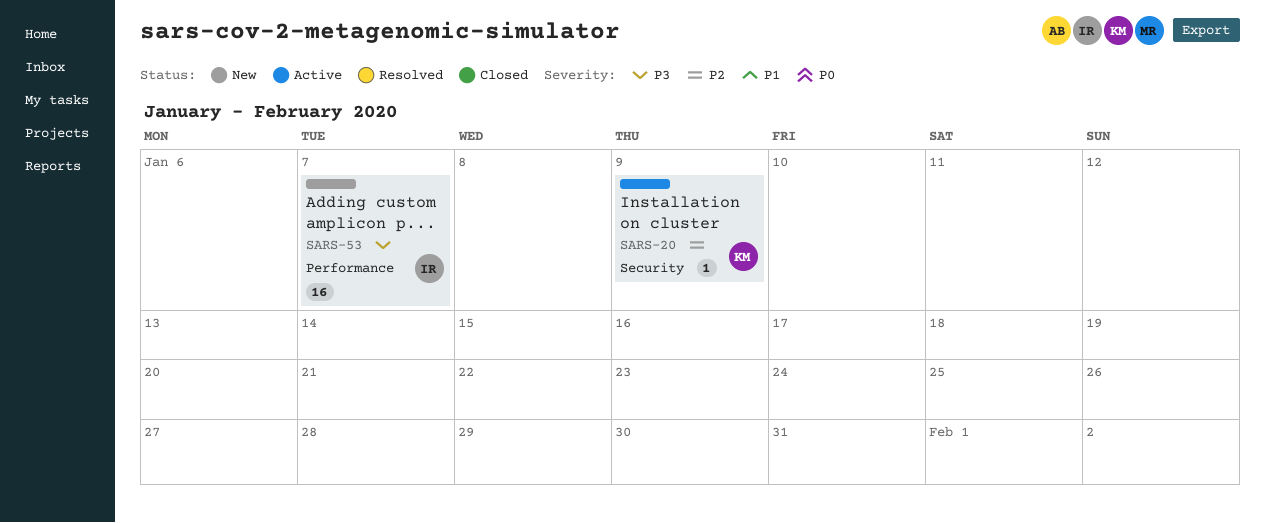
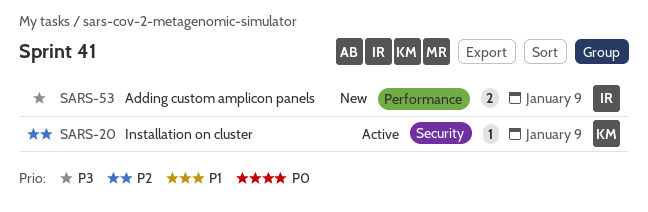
SARS-53, estimate: 16 -> 2
SARS-53, due: Jan 7 -> Jan 9

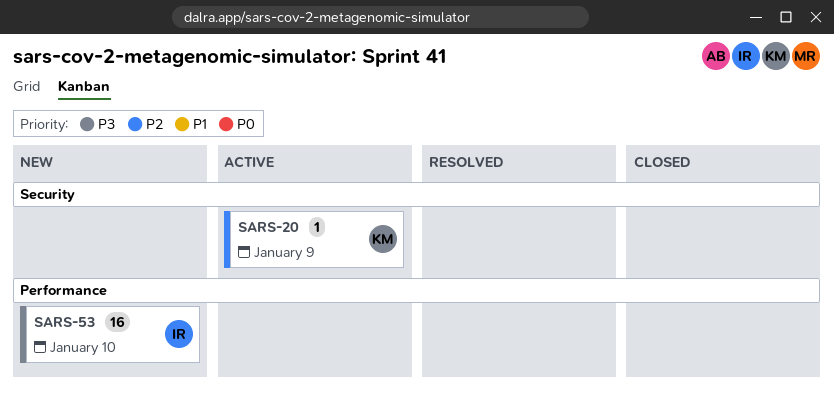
SARS-53, estimate: 2 -> 16
SARS-53, due: Jan 9 -> Jan 10

